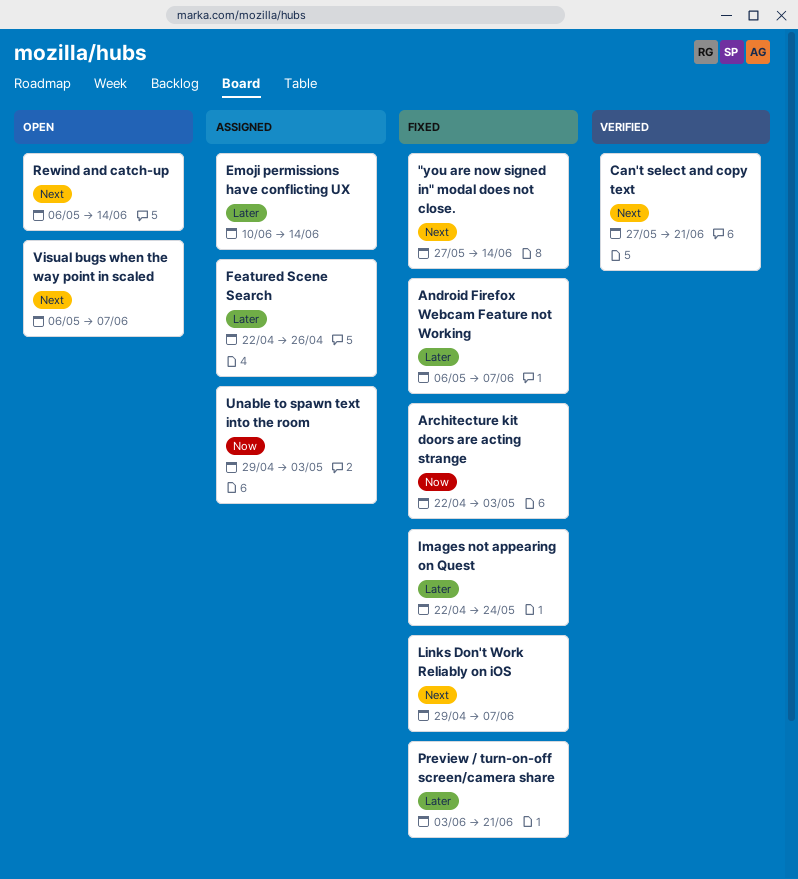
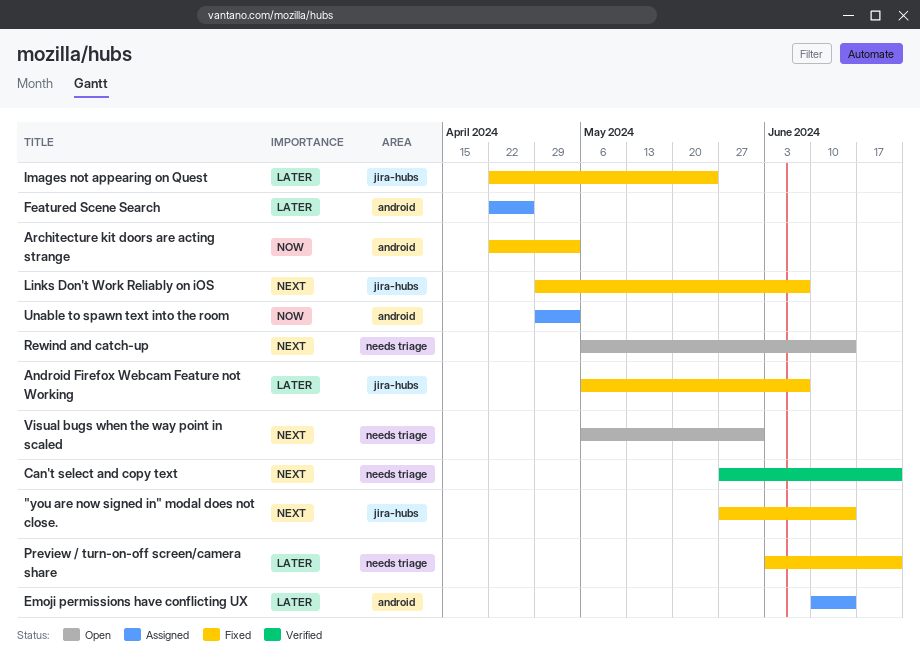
Visual bugs when the way point in scaled, due: Jun 7 -> May 31

